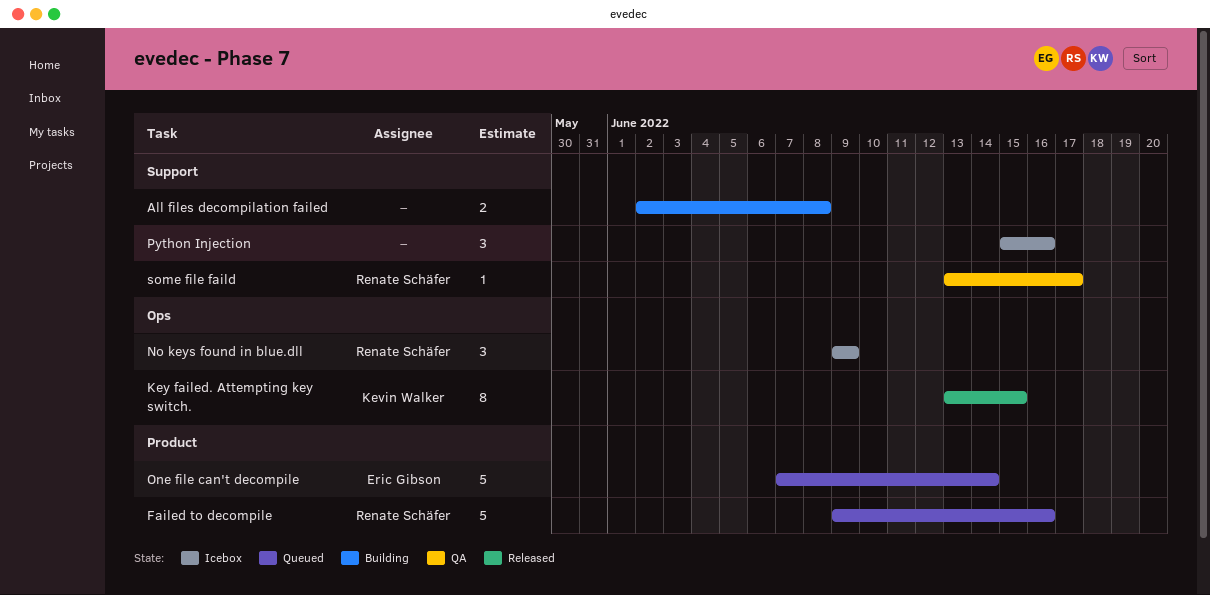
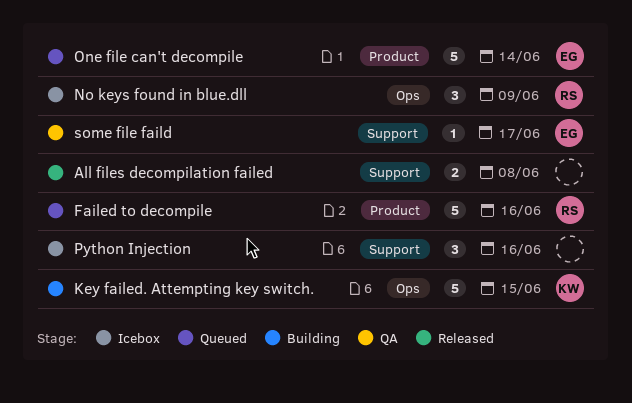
All files decompilation failed, status: Building -> Released
Key failed. Attempting key switch., status: Released -> Building
Key failed. Attempting key switch., estimate: 8 -> 5
some file faild, owner: Renate Schäfer -> Eric Gibson

